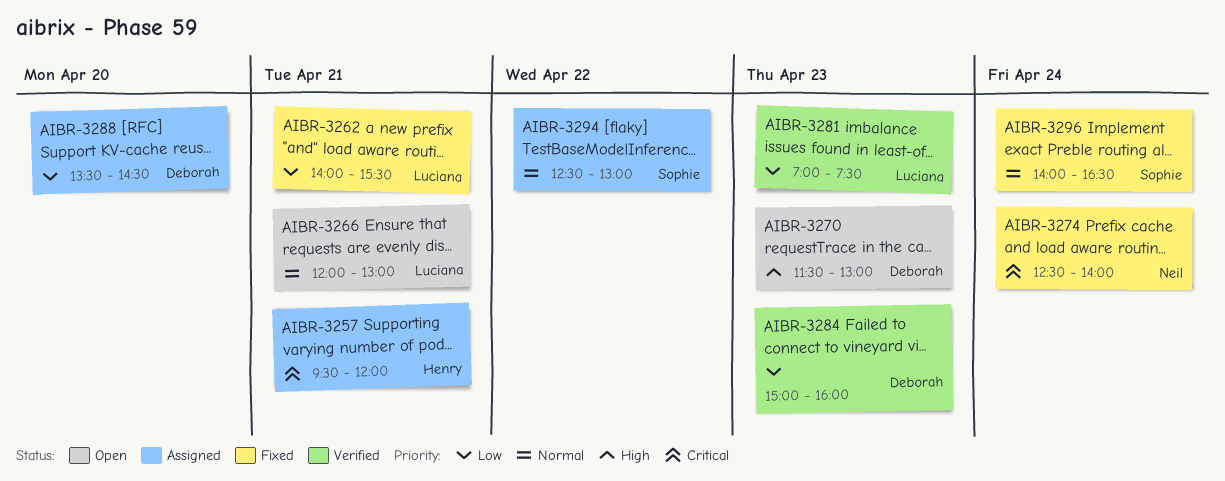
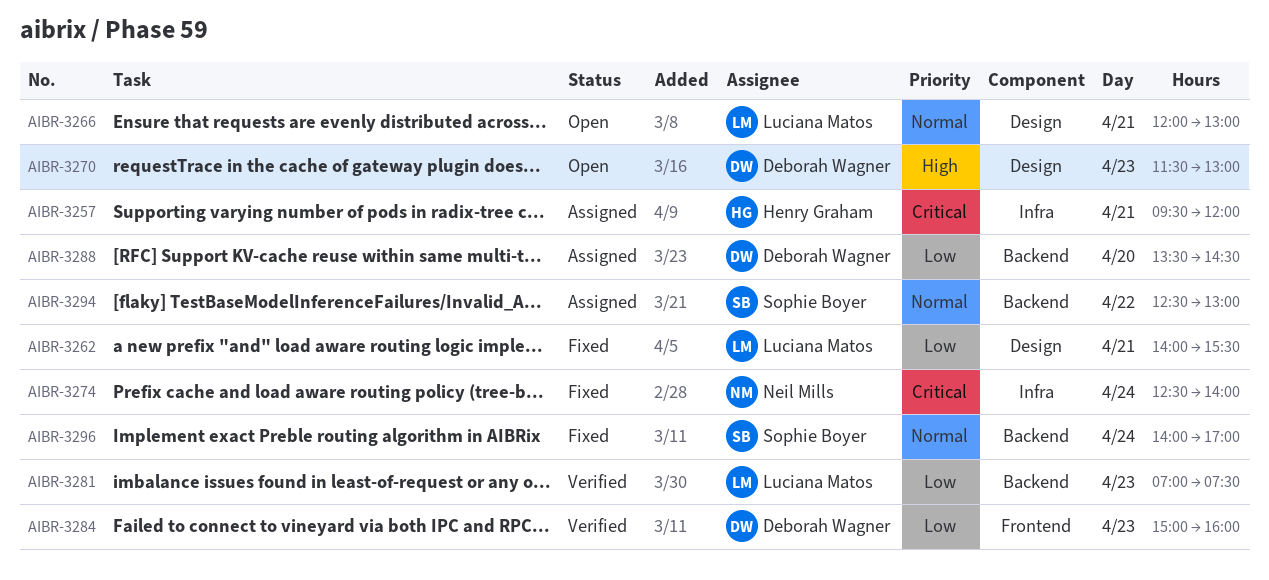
AIBR-3296, ends: 16:30 -> 17:00

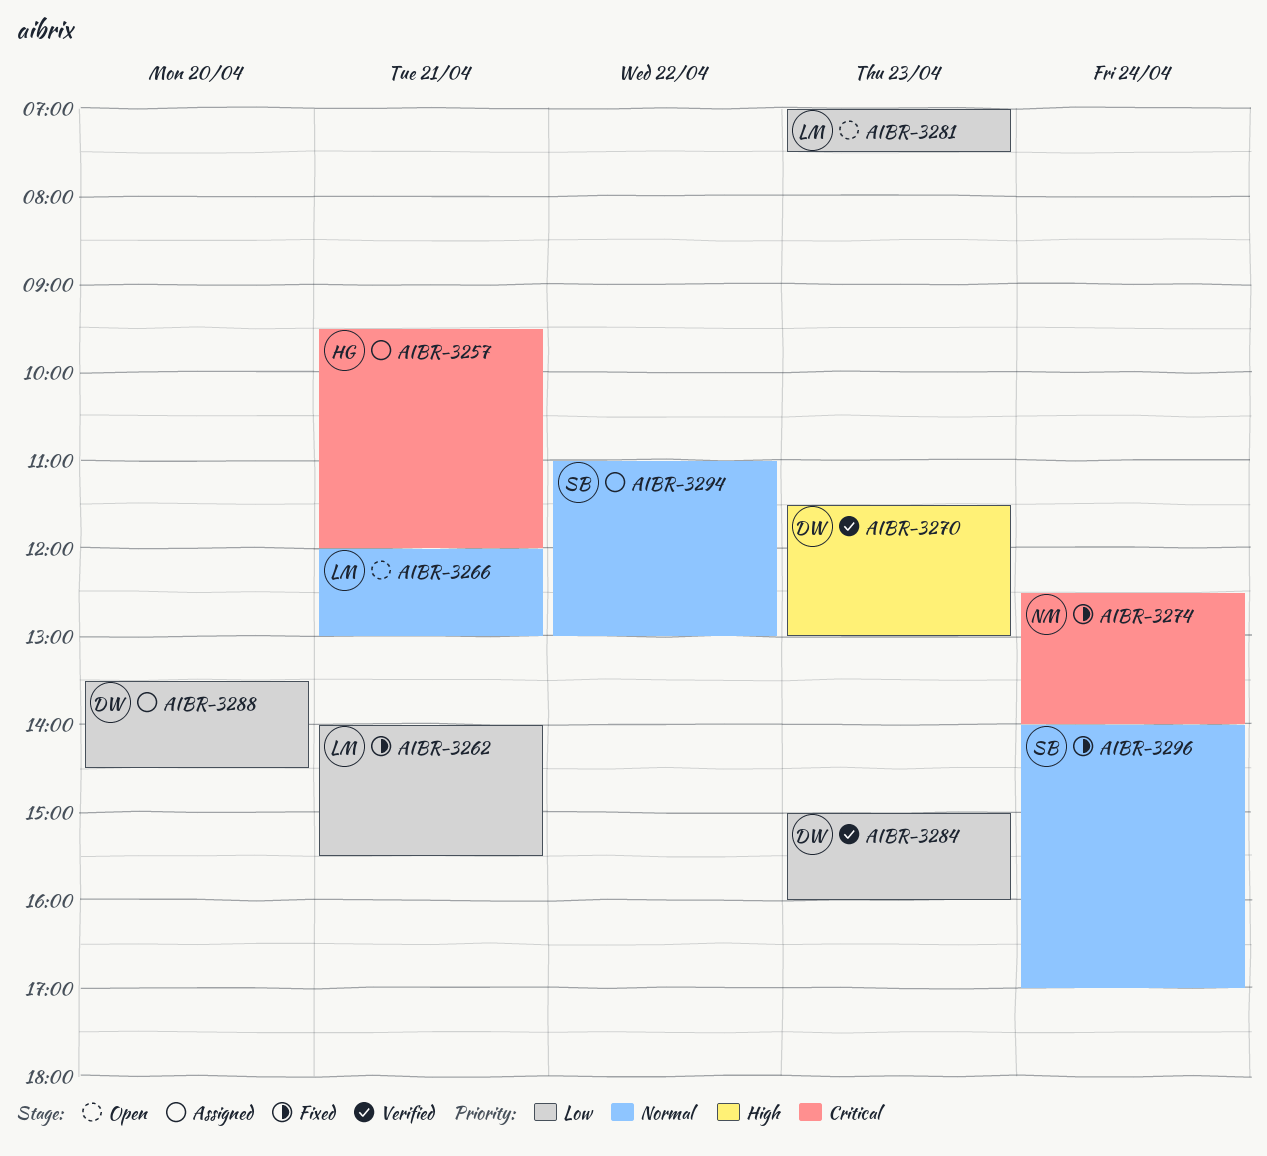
AIBR-3270, status: Open -> Verified
AIBR-3281, status: Verified -> Open
AIBR-3294, begins: 12:30 -> 11:00

